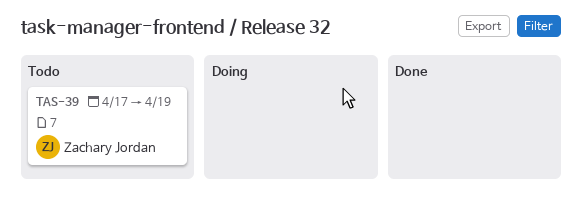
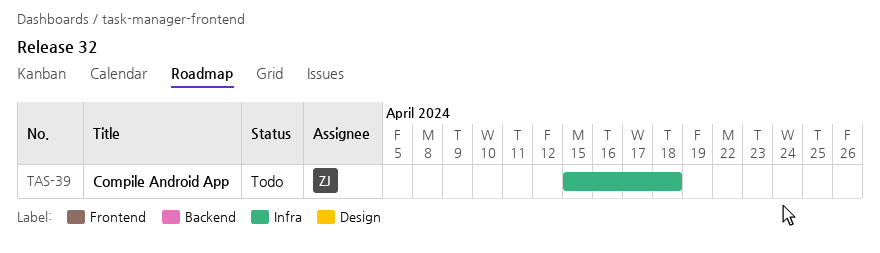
TAS-39, start: Apr 17 -> Apr 15
TAS-39, due: Apr 19 -> Apr 18

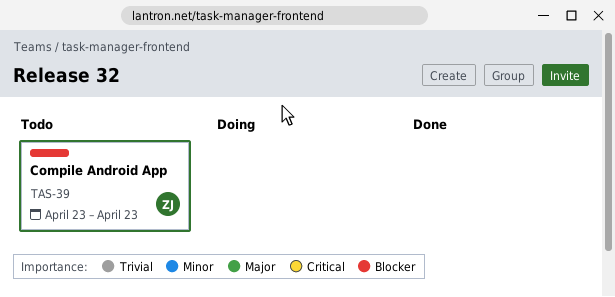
TAS-39, start: Apr 15 -> Apr 23
TAS-39, due: Apr 18 -> Apr 23

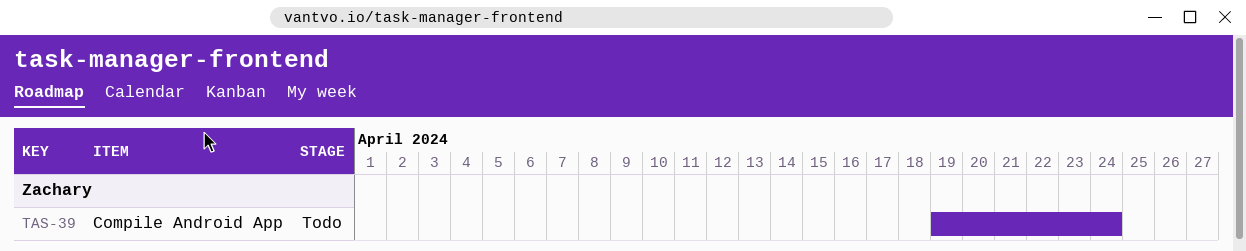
TAS-39, start: Apr 23 -> Apr 19
TAS-39, due: Apr 23 -> Apr 24

